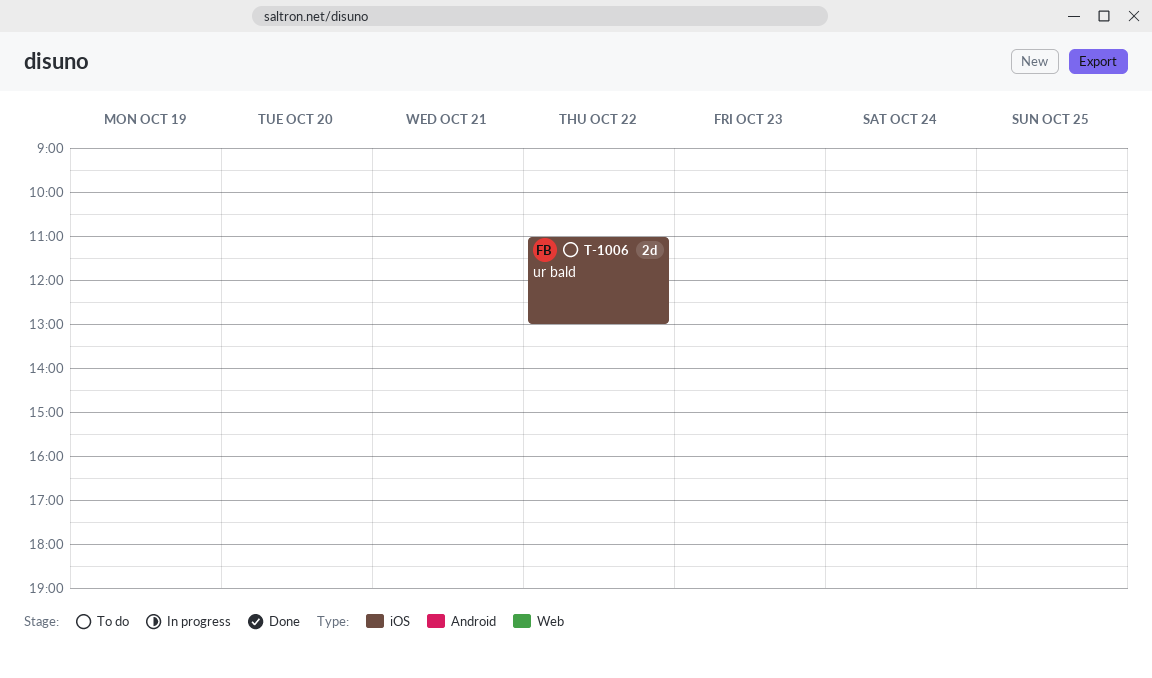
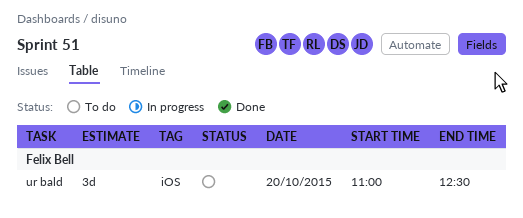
ur bald, estimate: 2d -> 3d
ur bald, day: Oct 22 -> Oct 20
ur bald, ends: 13:00 -> 12:30

